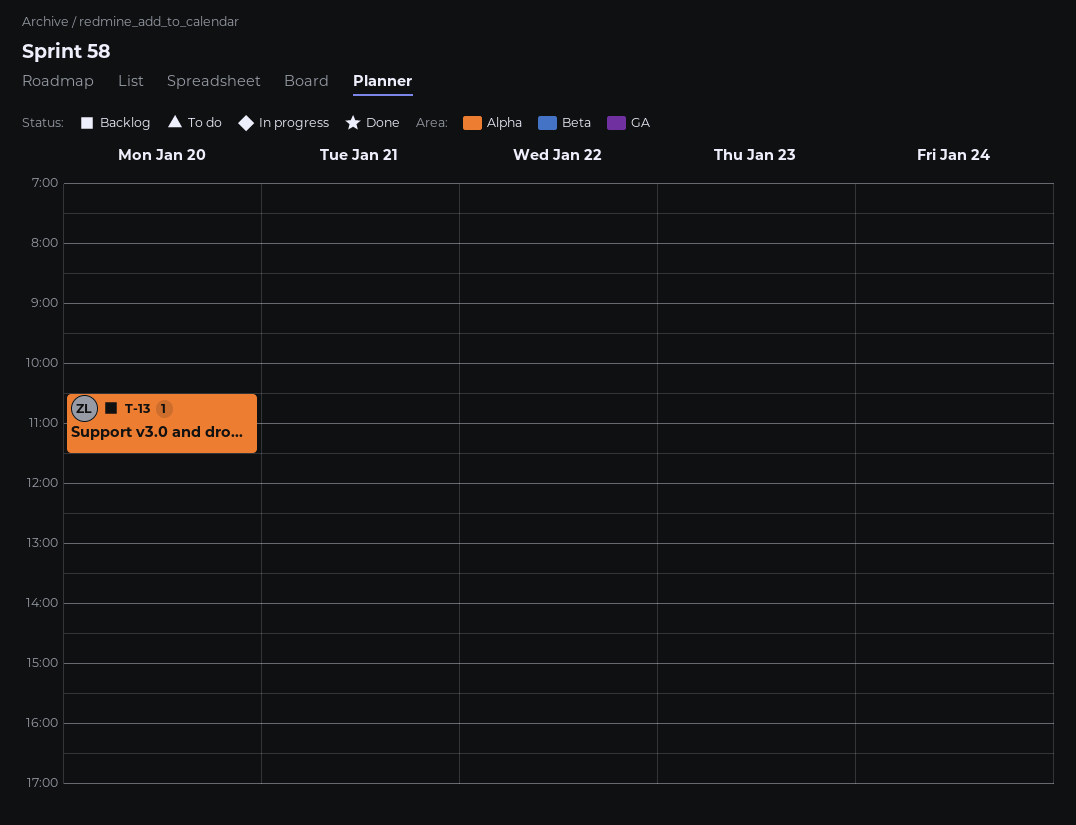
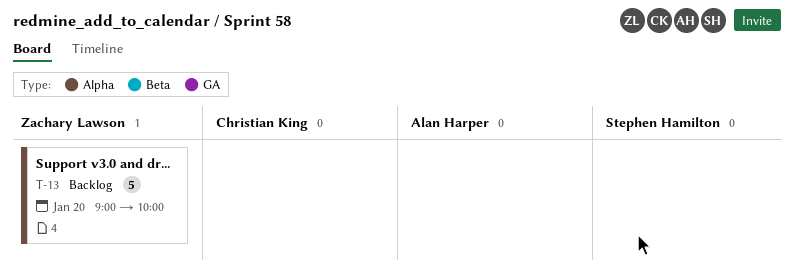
T-13, estimate: 1 -> 5
T-13, begins: 10:30 -> 09:00
T-13, ends: 11:30 -> 10:00

